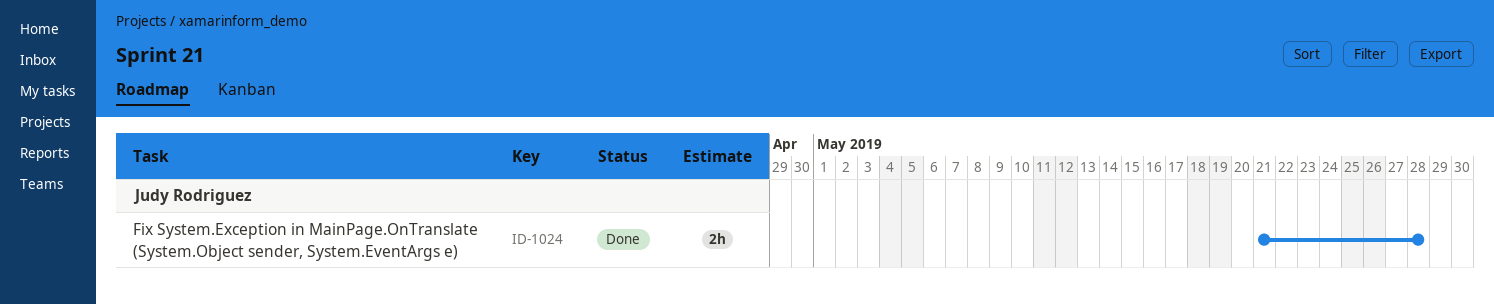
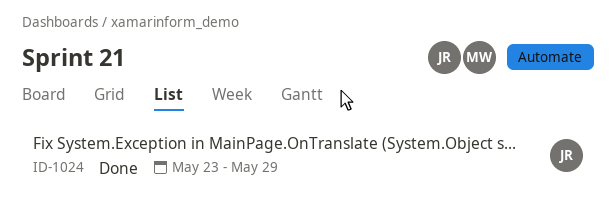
ID-1024, start: May 21 -> May 23
ID-1024, due: May 28 -> May 29

